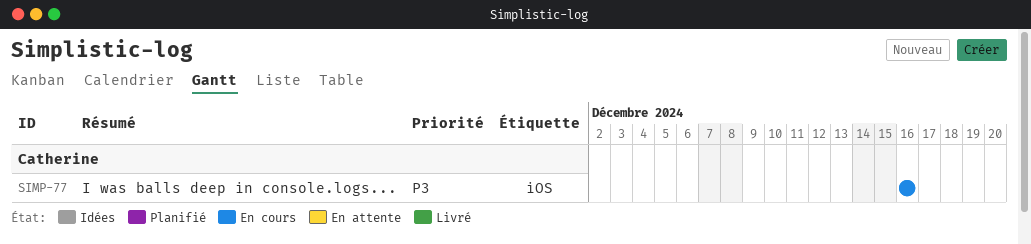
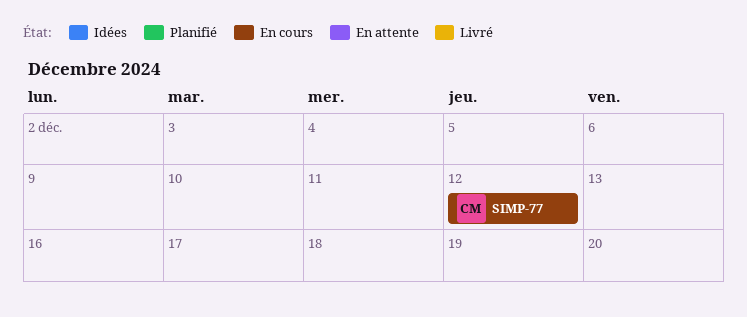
SIMP-77, start: Dec 16 -> Dec 12
SIMP-77, due: Dec 16 -> Dec 12

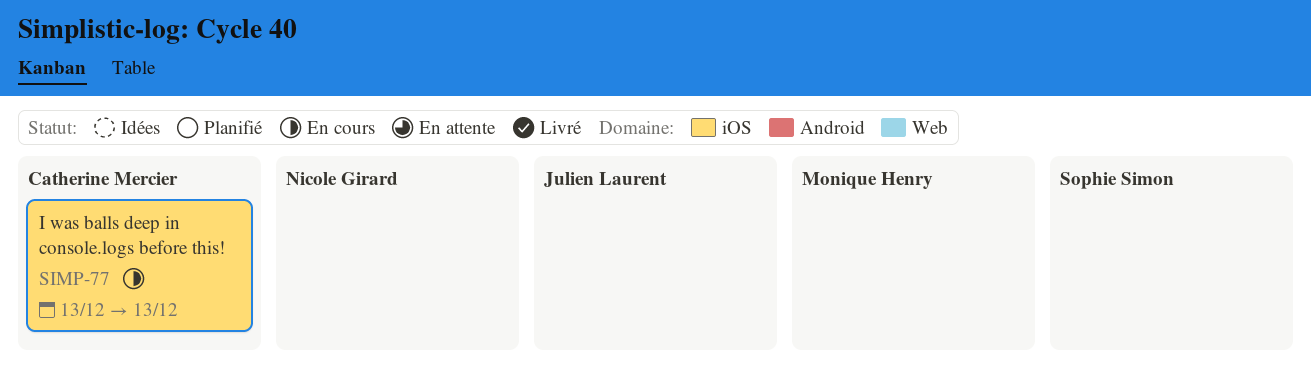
SIMP-77, start: Dec 12 -> Dec 13
SIMP-77, due: Dec 12 -> Dec 13

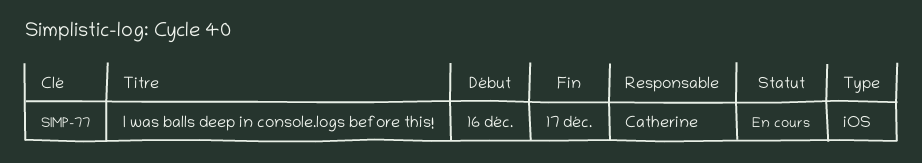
SIMP-77, start: Dec 13 -> Dec 16
SIMP-77, due: Dec 13 -> Dec 17

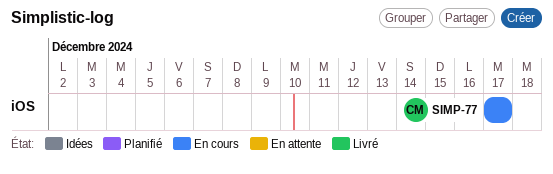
SIMP-77, start: Dec 16 -> Dec 17

